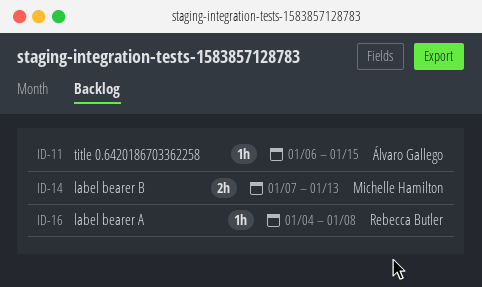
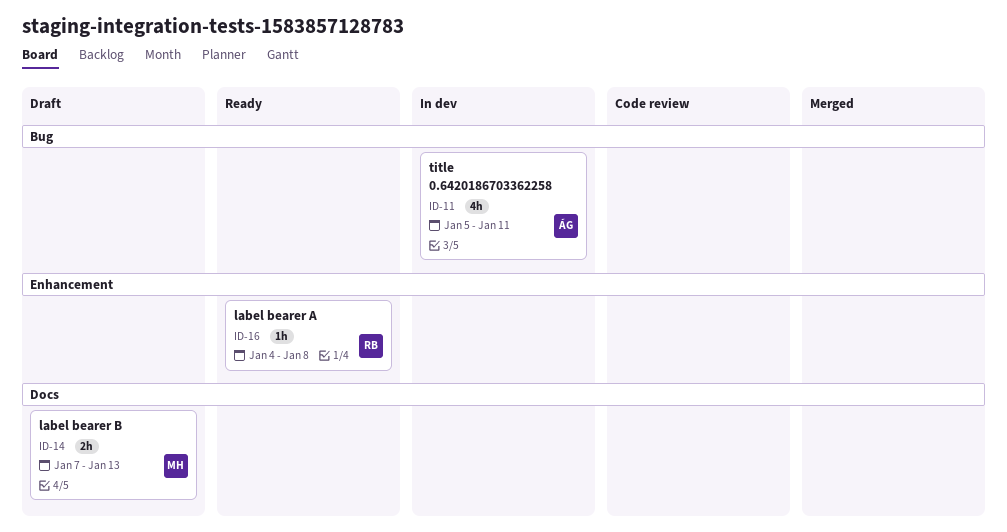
ID-11, estimate: 1h -> 4h
ID-11, start: Jan 6 -> Jan 5
ID-11, due: Jan 15 -> Jan 11

